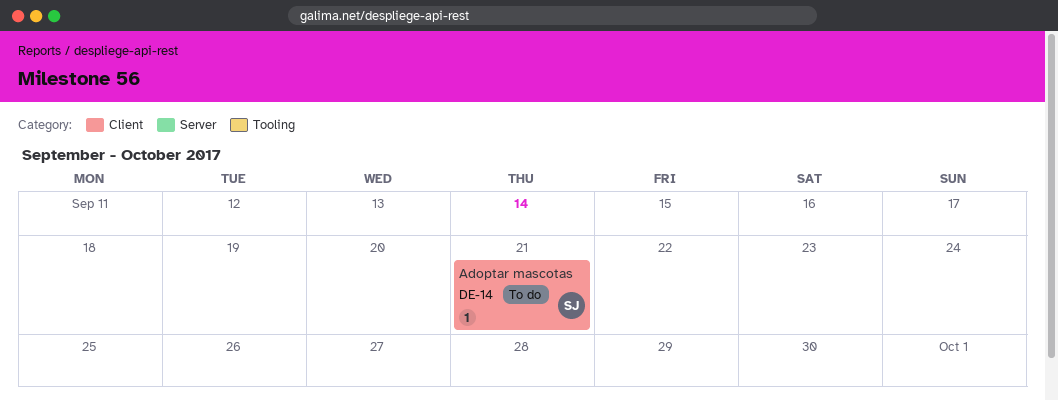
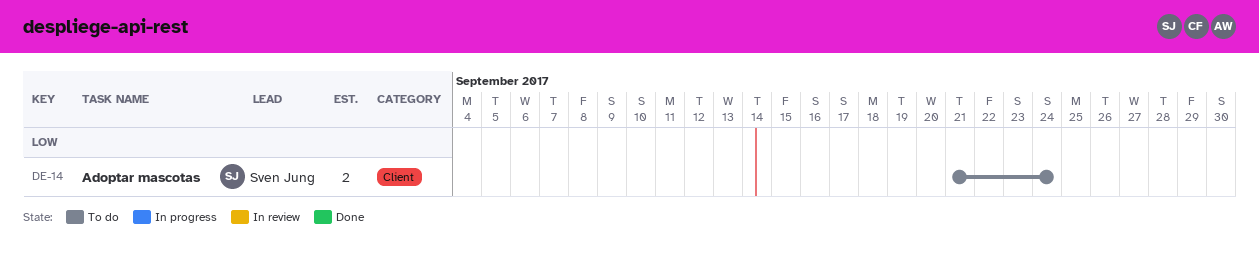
DE-14, estimate: 1 -> 2
DE-14, due: Sep 21 -> Sep 24

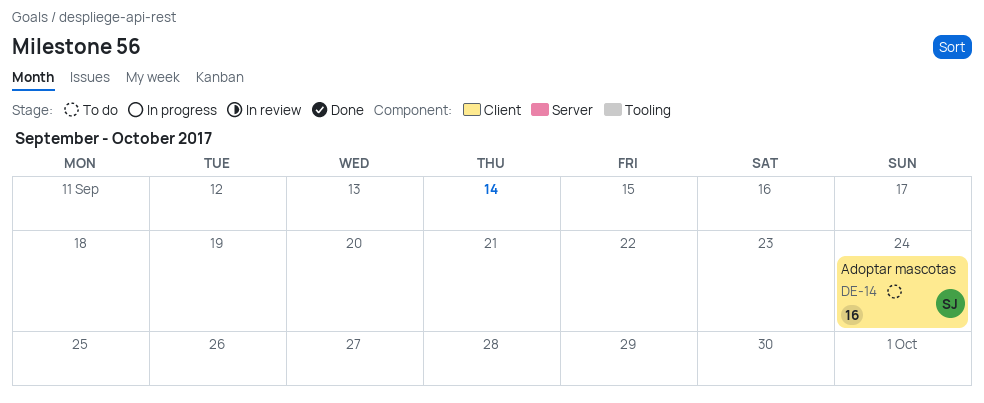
DE-14, estimate: 2 -> 16

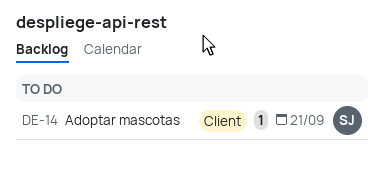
DE-14, estimate: 16 -> 1
DE-14, due: Sep 24 -> Sep 21

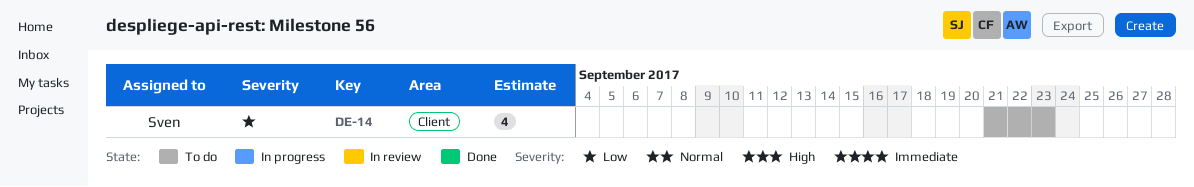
DE-14, estimate: 1 -> 4
DE-14, due: Sep 21 -> Sep 23

